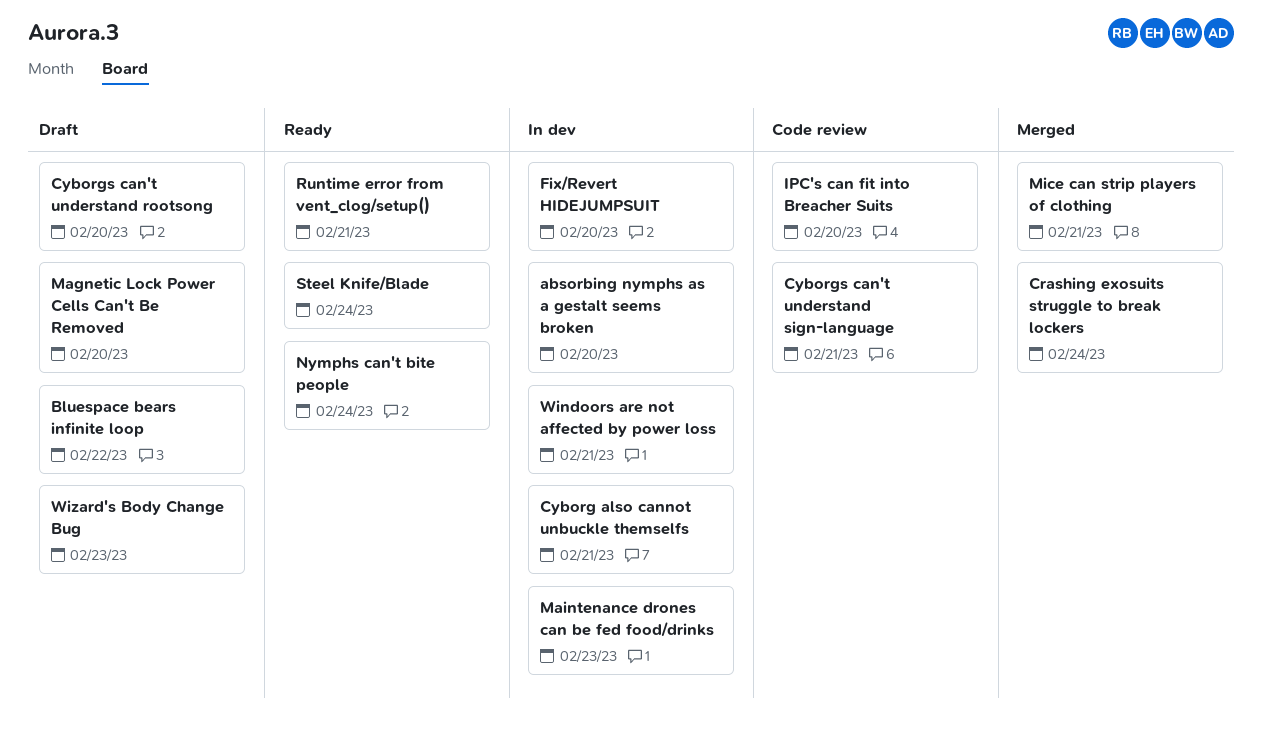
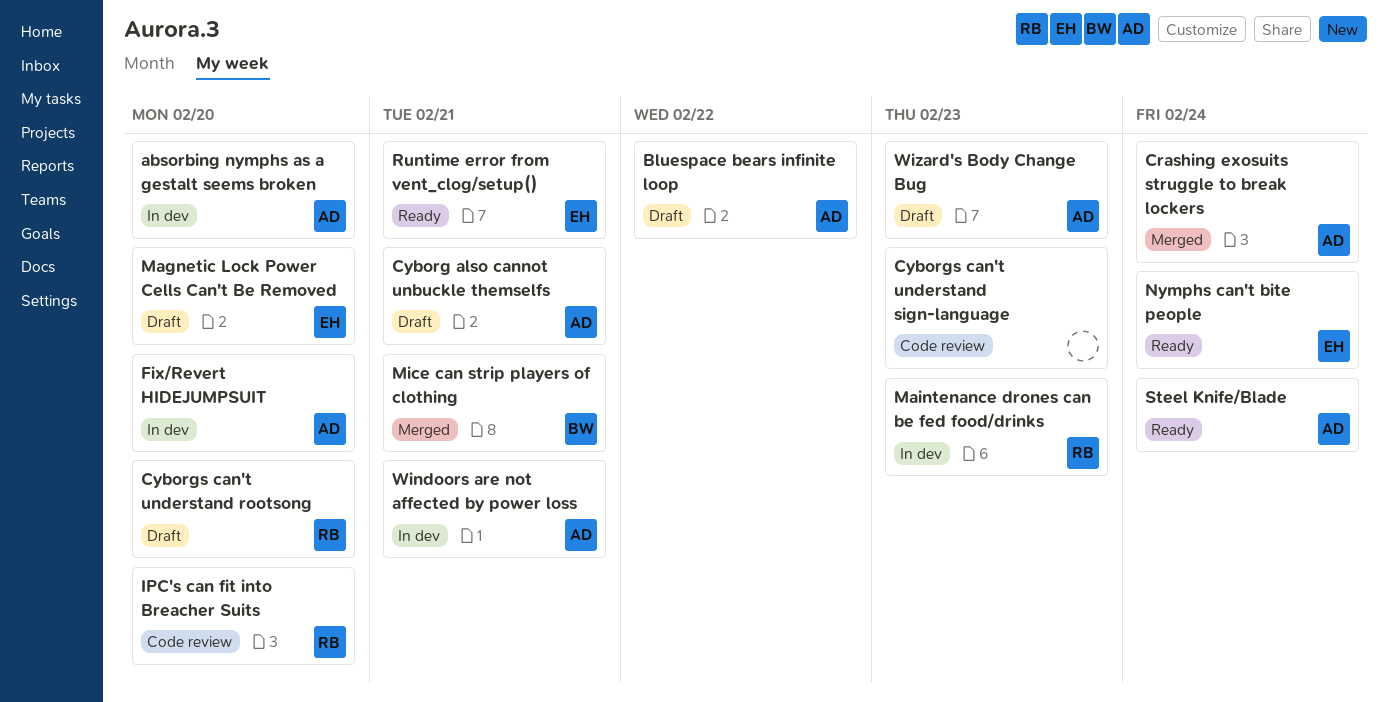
Cyborg also cannot unbuckle themselfs, status: In dev -> Draft
Cyborgs can't understand sign-language, due: Feb 21 -> Feb 23

